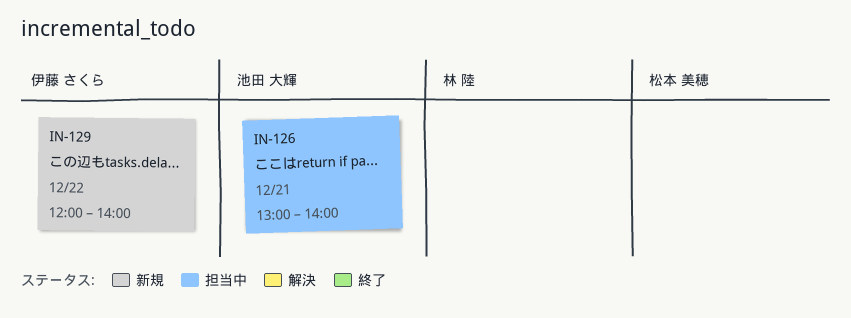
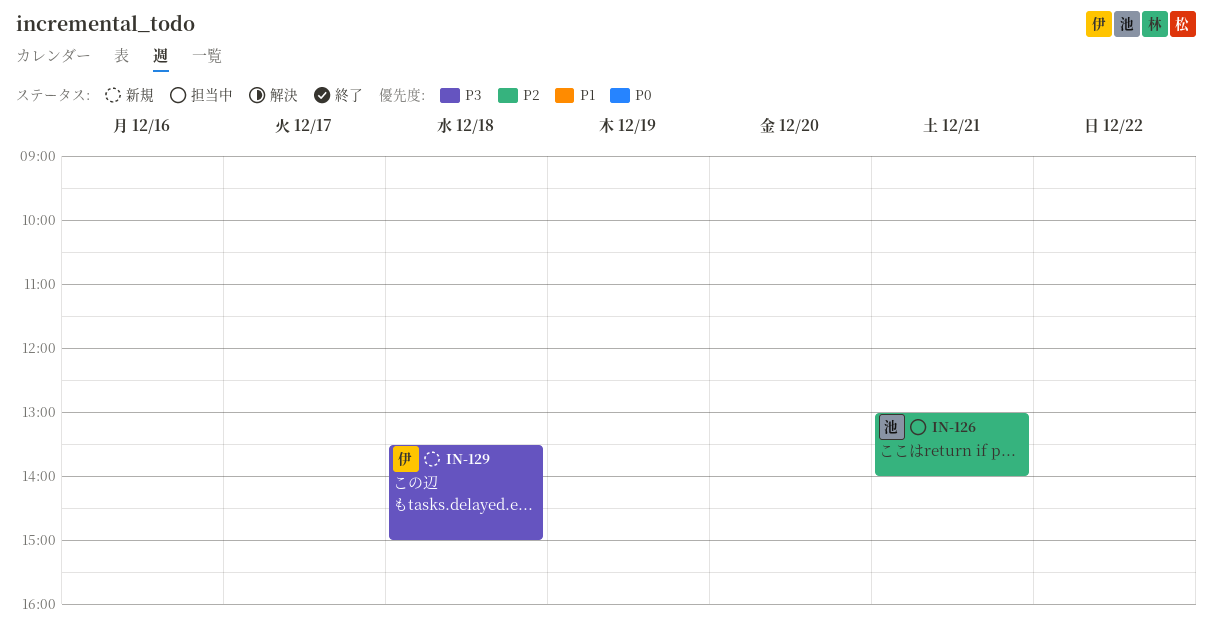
IN-129, day: Dec 22 -> Dec 18
IN-129, begins: 12:00 -> 13:30
IN-129, ends: 14:00 -> 15:00

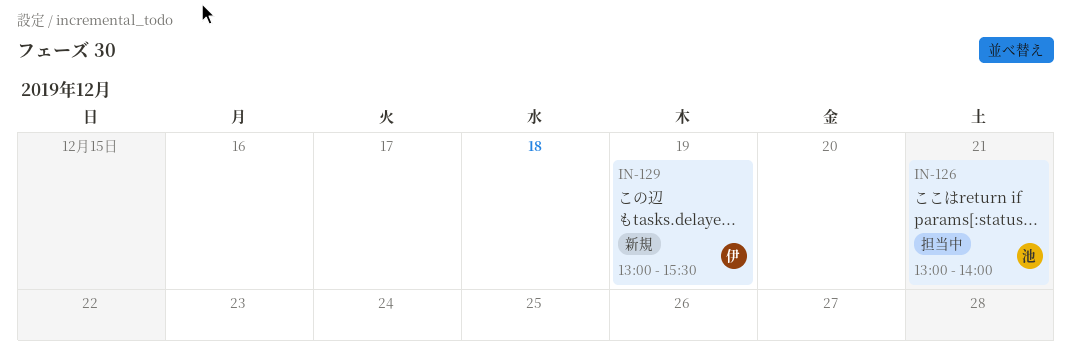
IN-129, day: Dec 18 -> Dec 19
IN-129, begins: 13:30 -> 13:00
IN-129, ends: 15:00 -> 15:30

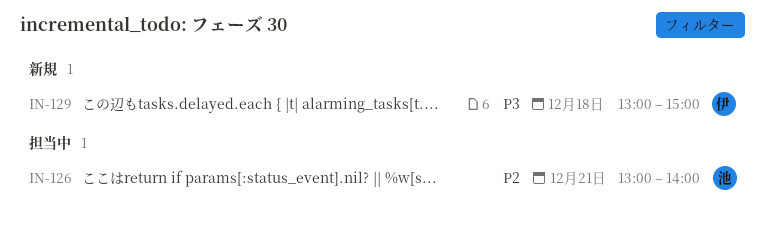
IN-129, day: Dec 19 -> Dec 18
IN-129, ends: 15:30 -> 15:00

